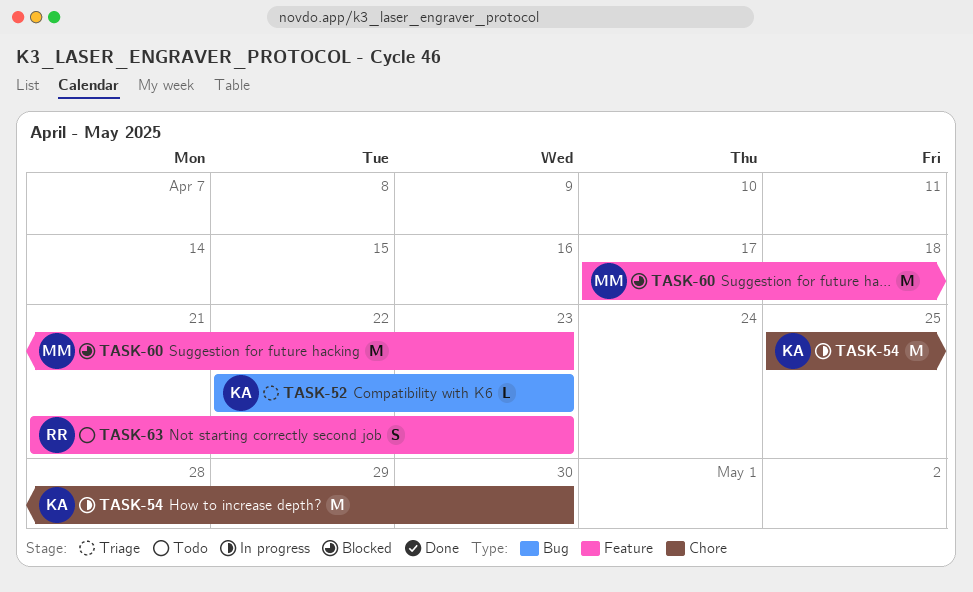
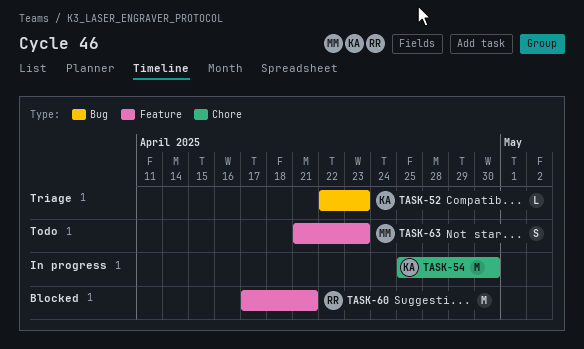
TASK-60, owner: MM -> RR
TASK-60, due: Apr 23 -> Apr 21
TASK-63, owner: RR -> MM

